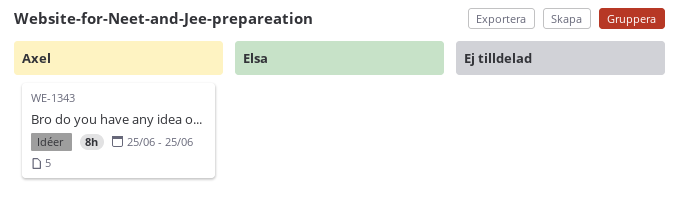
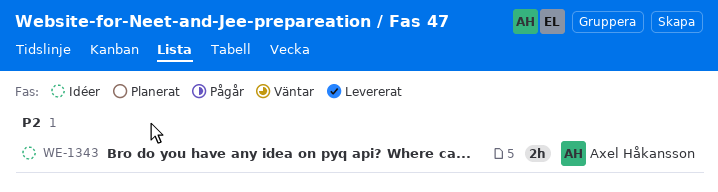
WE-1343, estimate: 8h -> 2h

